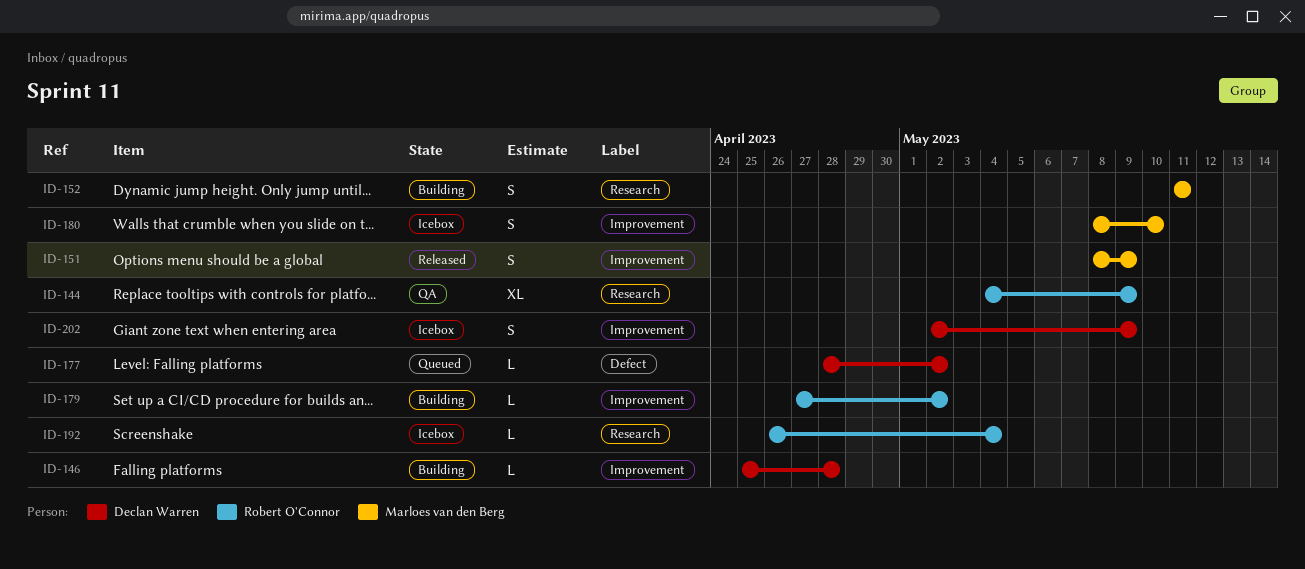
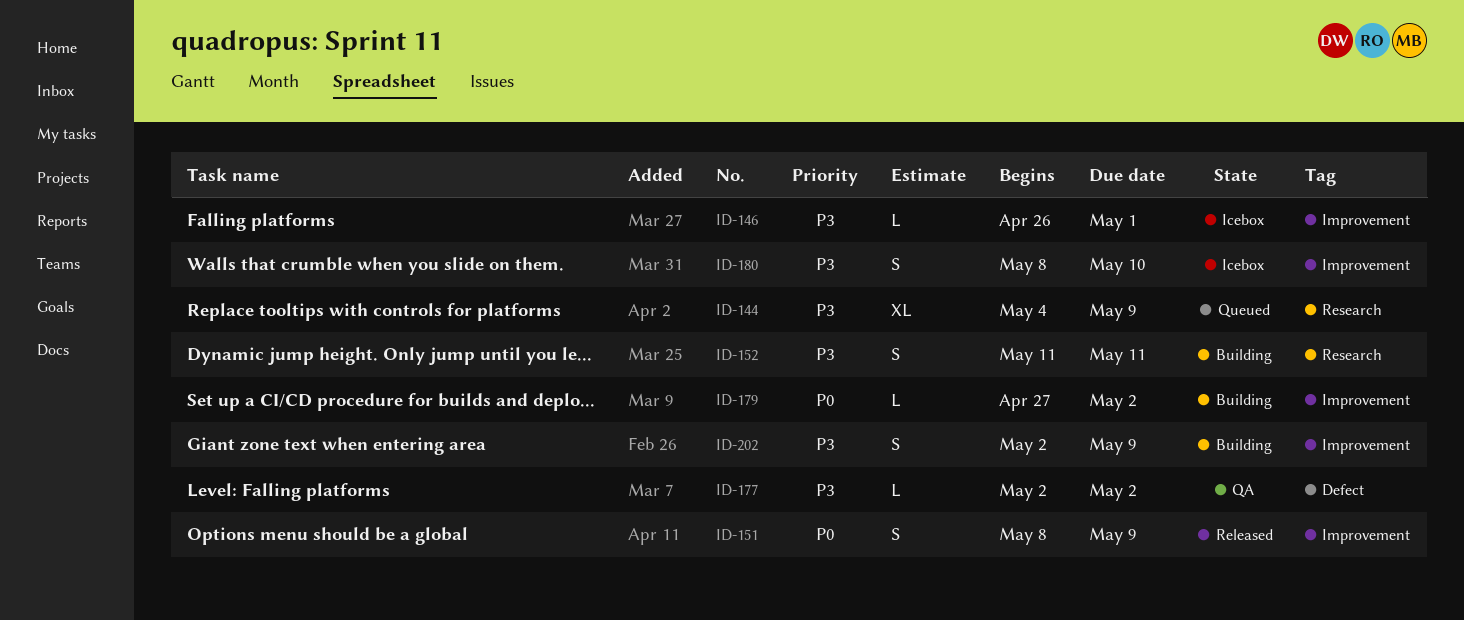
ID-144, status: QA -> Queued
ID-146, status: Building -> Icebox
ID-146, start: Apr 25 -> Apr 26
ID-146, due: Apr 28 -> May 1
ID-177, status: Queued -> QA
ID-177, start: Apr 28 -> May 2
ID-192: present -> none
ID-202, status: Icebox -> Building

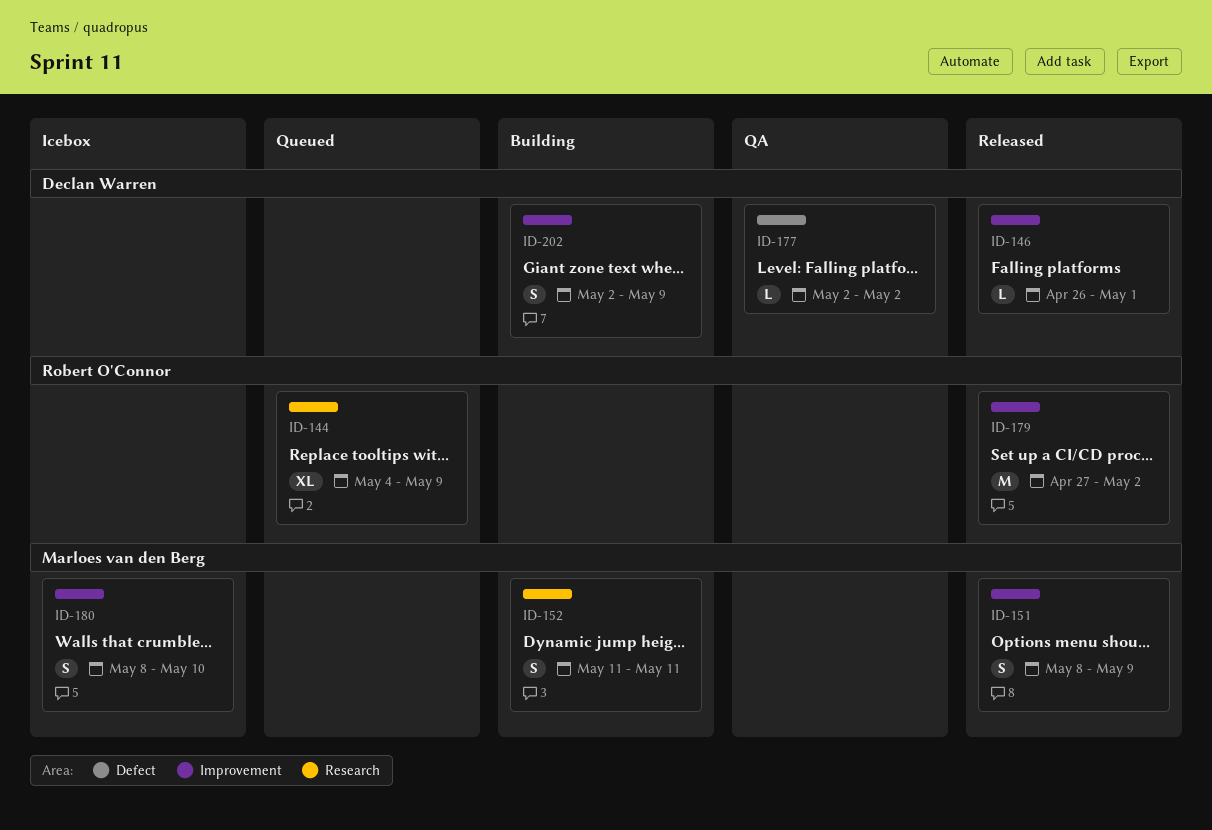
ID-146, status: Icebox -> Released
ID-179, status: Building -> Released
ID-179, estimate: L -> M

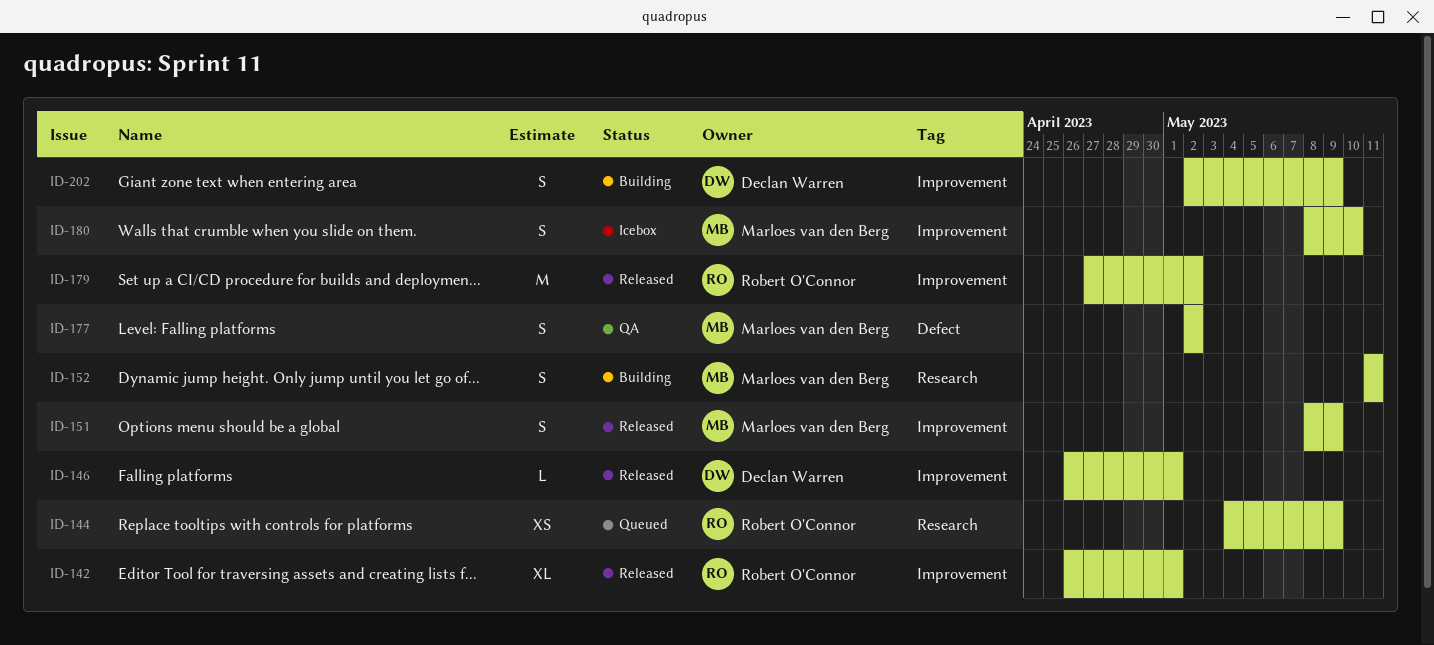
ID-142: none -> present
ID-144, estimate: XL -> XS
ID-177, owner: Declan Warren -> Marloes van den Berg
ID-177, estimate: L -> S

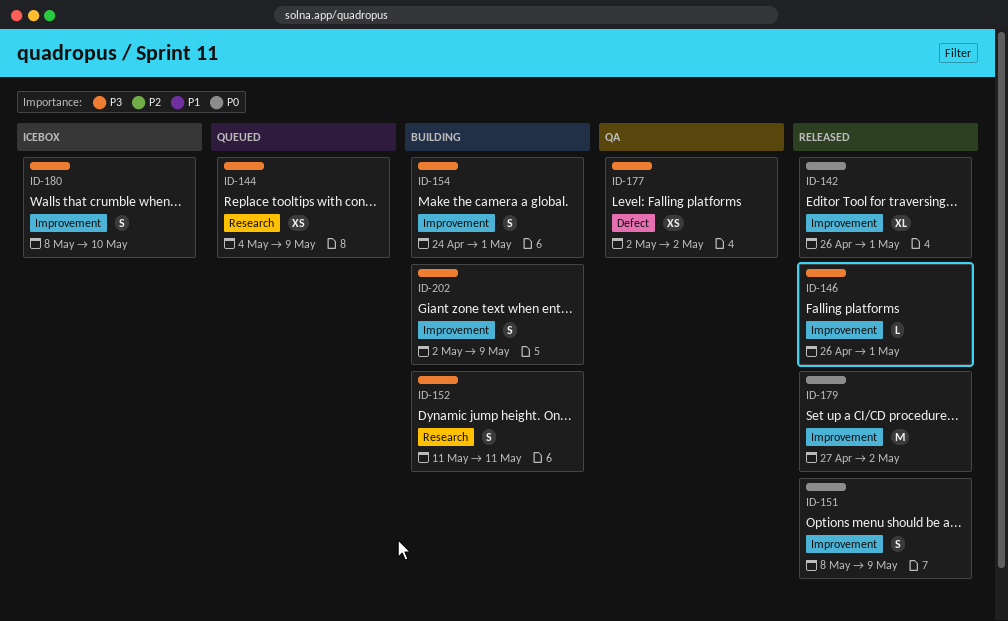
ID-154: none -> present
ID-177, estimate: S -> XS

